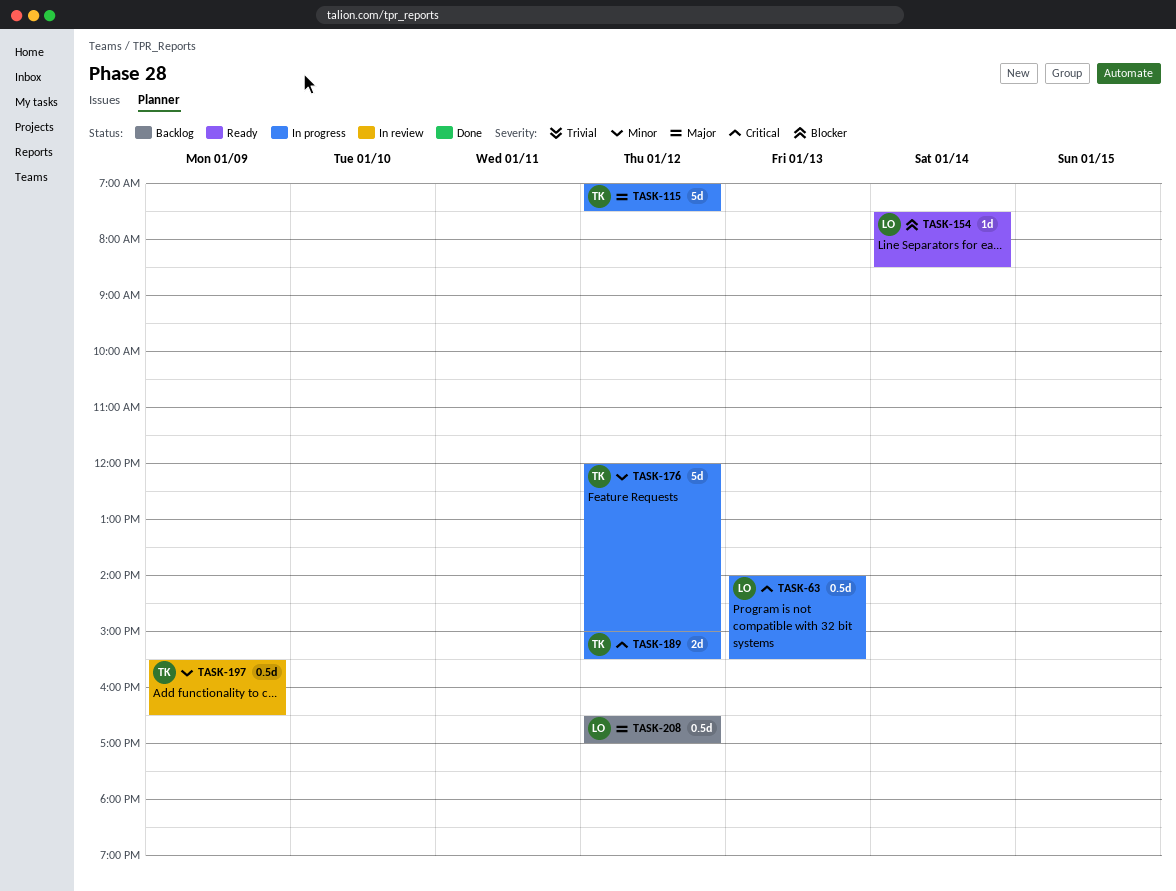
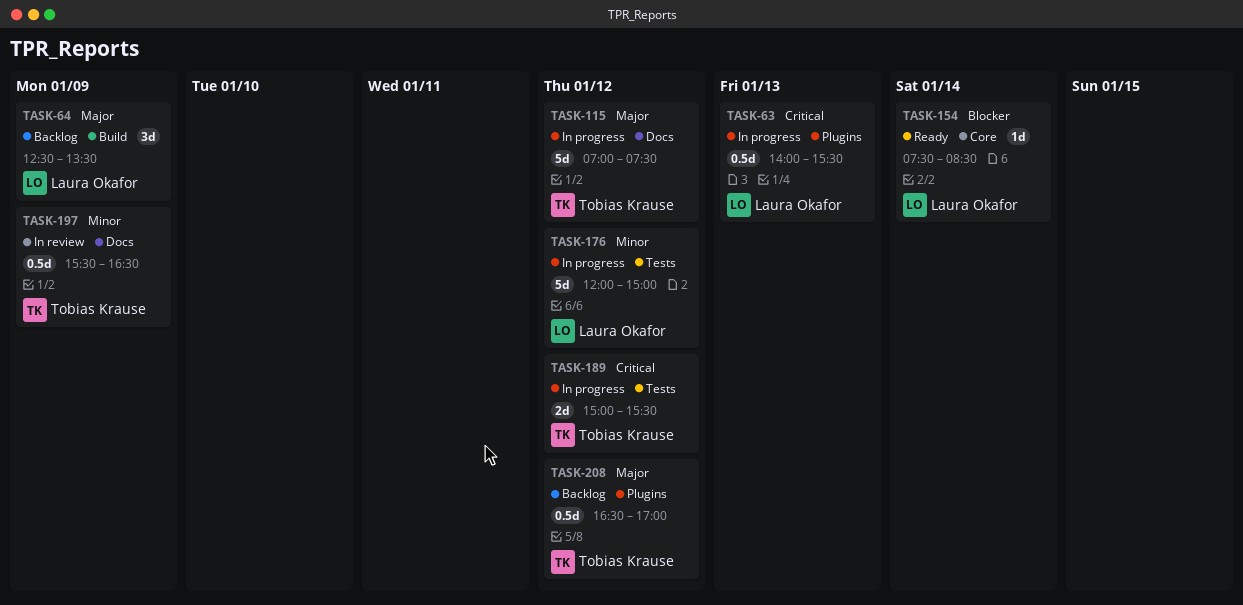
TASK-64: none -> present
TASK-176, owner: Tobias Krause -> Laura Okafor
TASK-208, owner: Laura Okafor -> Tobias Krause

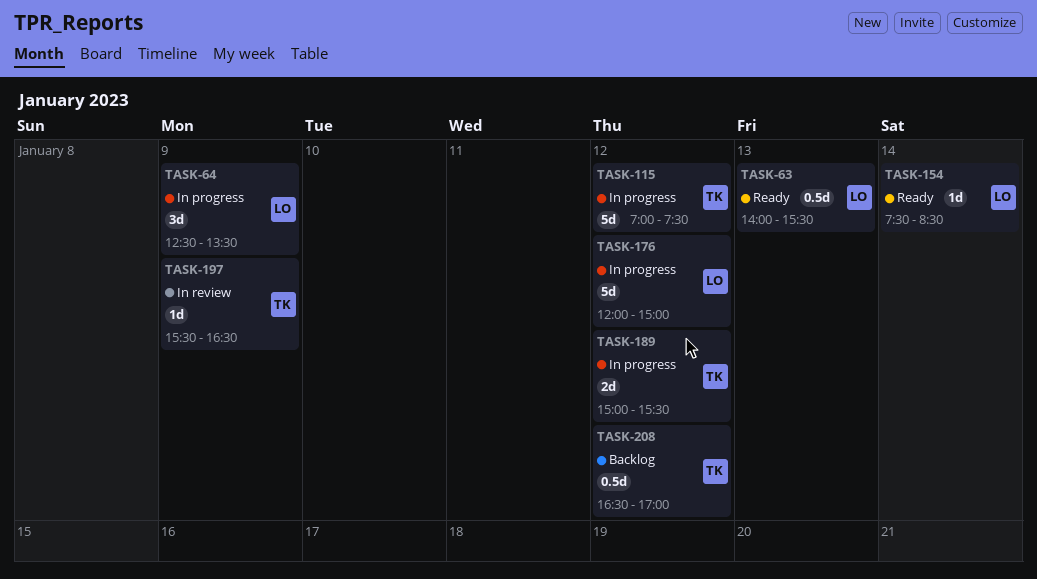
TASK-63, status: In progress -> Ready
TASK-64, status: Backlog -> In progress
TASK-197, estimate: 0.5d -> 1d

